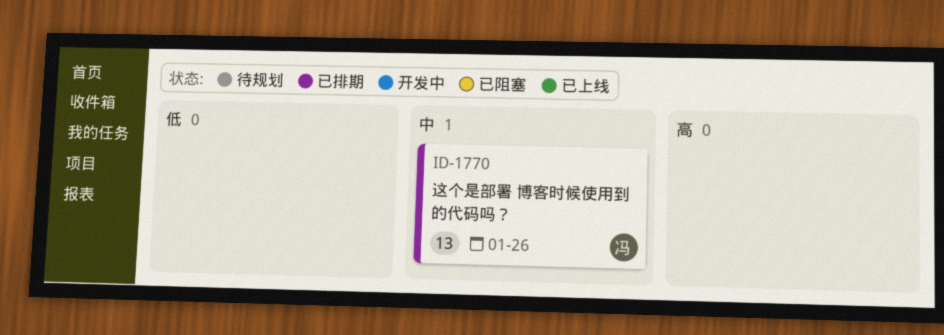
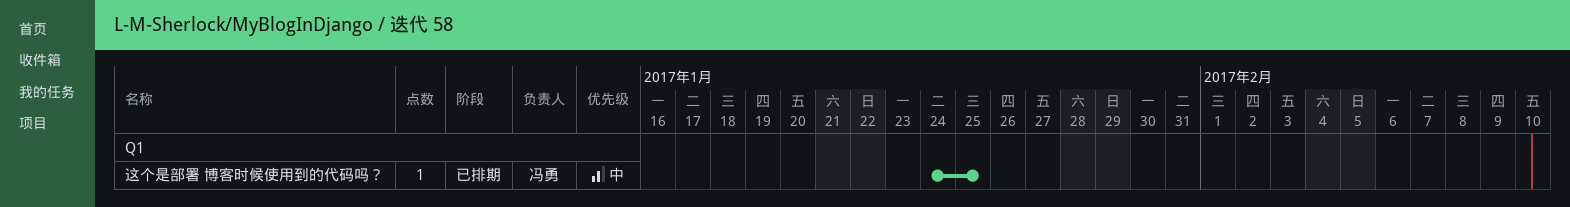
这个是部署 博客时候使用到的代码吗？, estimate: 13 -> 1
这个是部署 博客时候使用到的代码吗？, due: Jan 26 -> Jan 25

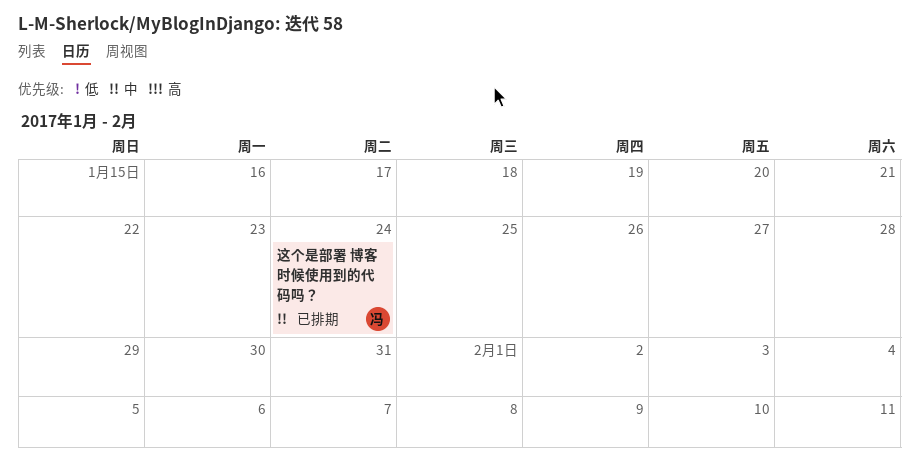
这个是部署 博客时候使用到的代码吗？, due: Jan 25 -> Jan 24

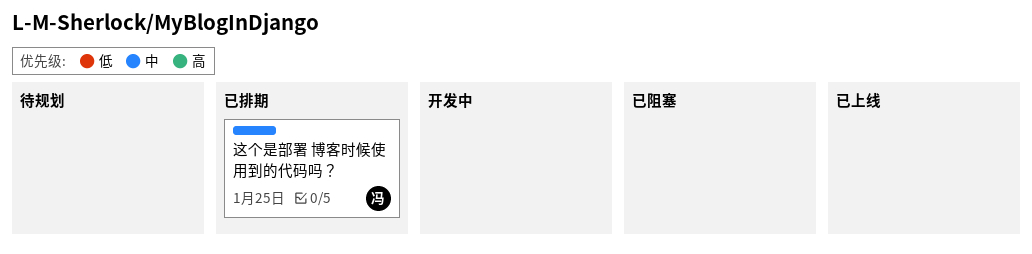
这个是部署 博客时候使用到的代码吗？, due: Jan 24 -> Jan 25

